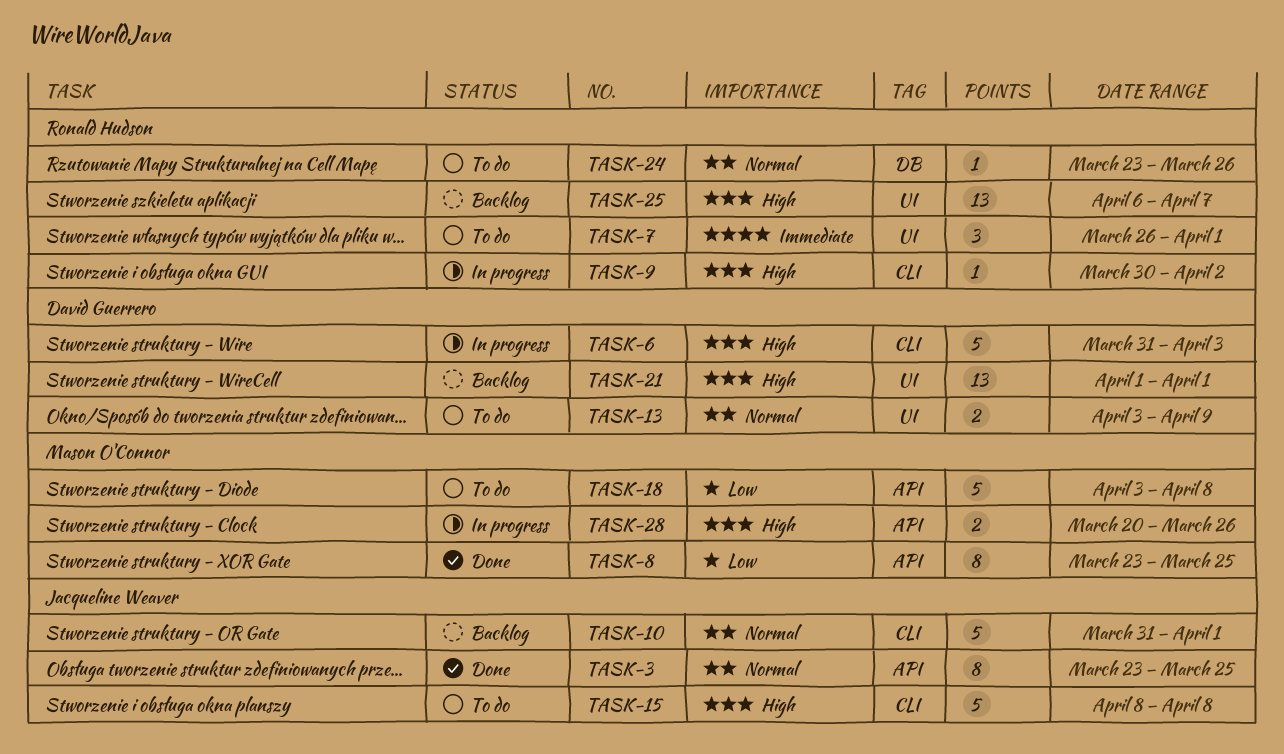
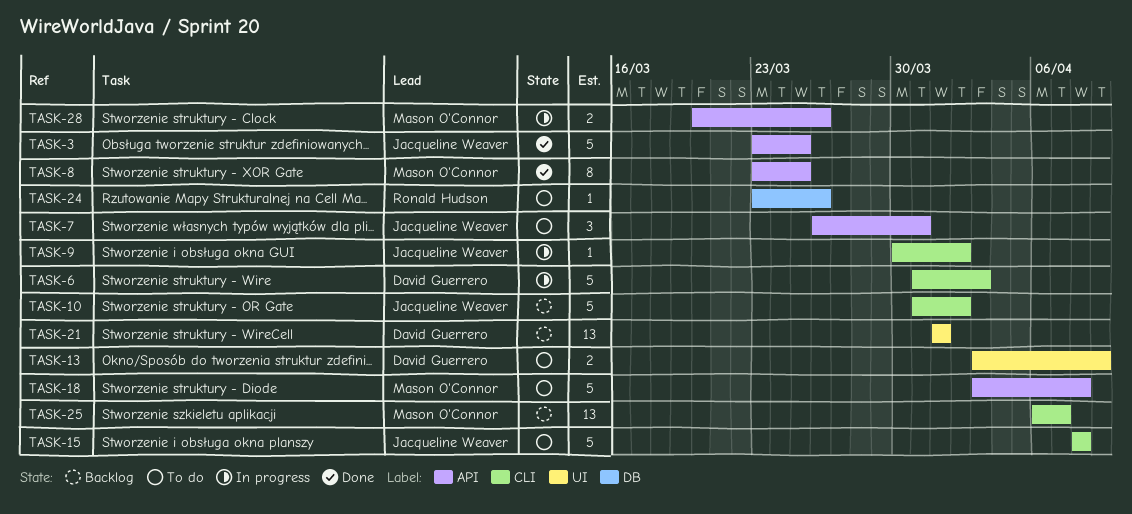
TASK-3, estimate: 8 -> 5
TASK-7, owner: Ronald Hudson -> Jacqueline Weaver
TASK-7, label: UI -> API
TASK-7, due: Apr 1 -> Mar 31
TASK-9, owner: Ronald Hudson -> Jacqueline Weaver
TASK-10, due: Apr 1 -> Apr 2
TASK-25, owner: Ronald Hudson -> Mason O'Connor
TASK-25, label: UI -> CLI

